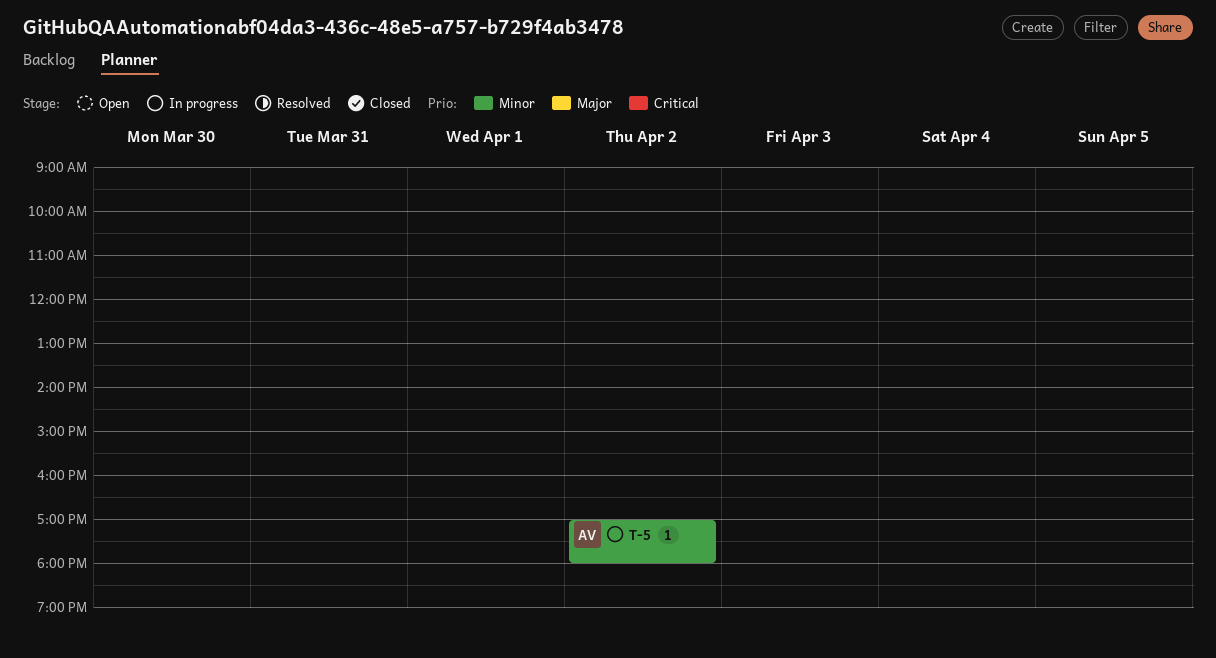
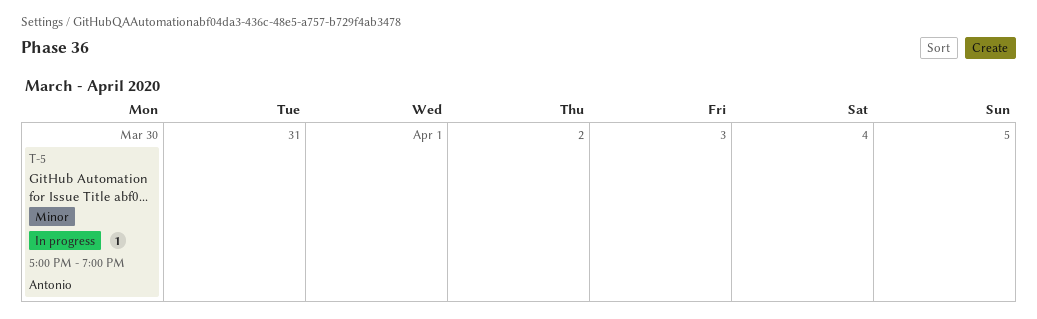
T-5, day: Apr 2 -> Mar 30
T-5, ends: 18:00 -> 19:00

